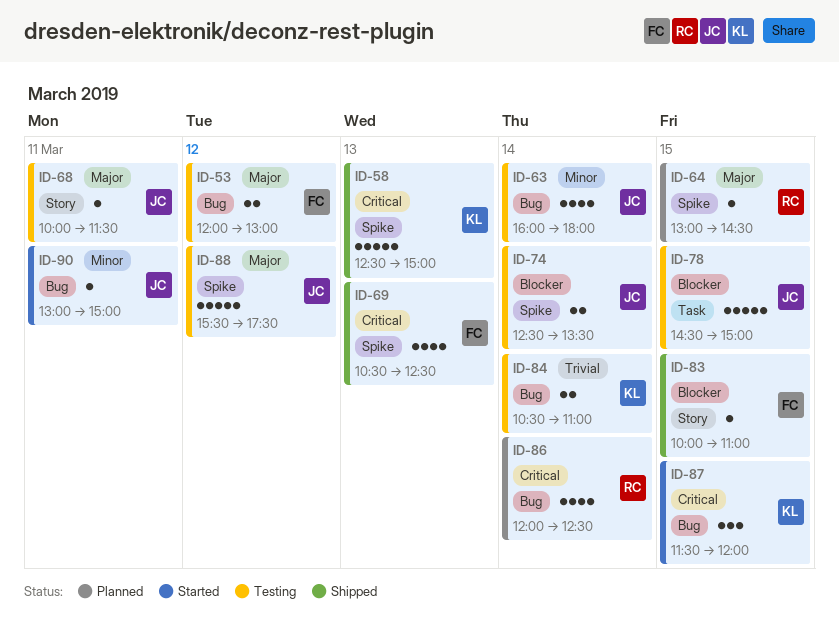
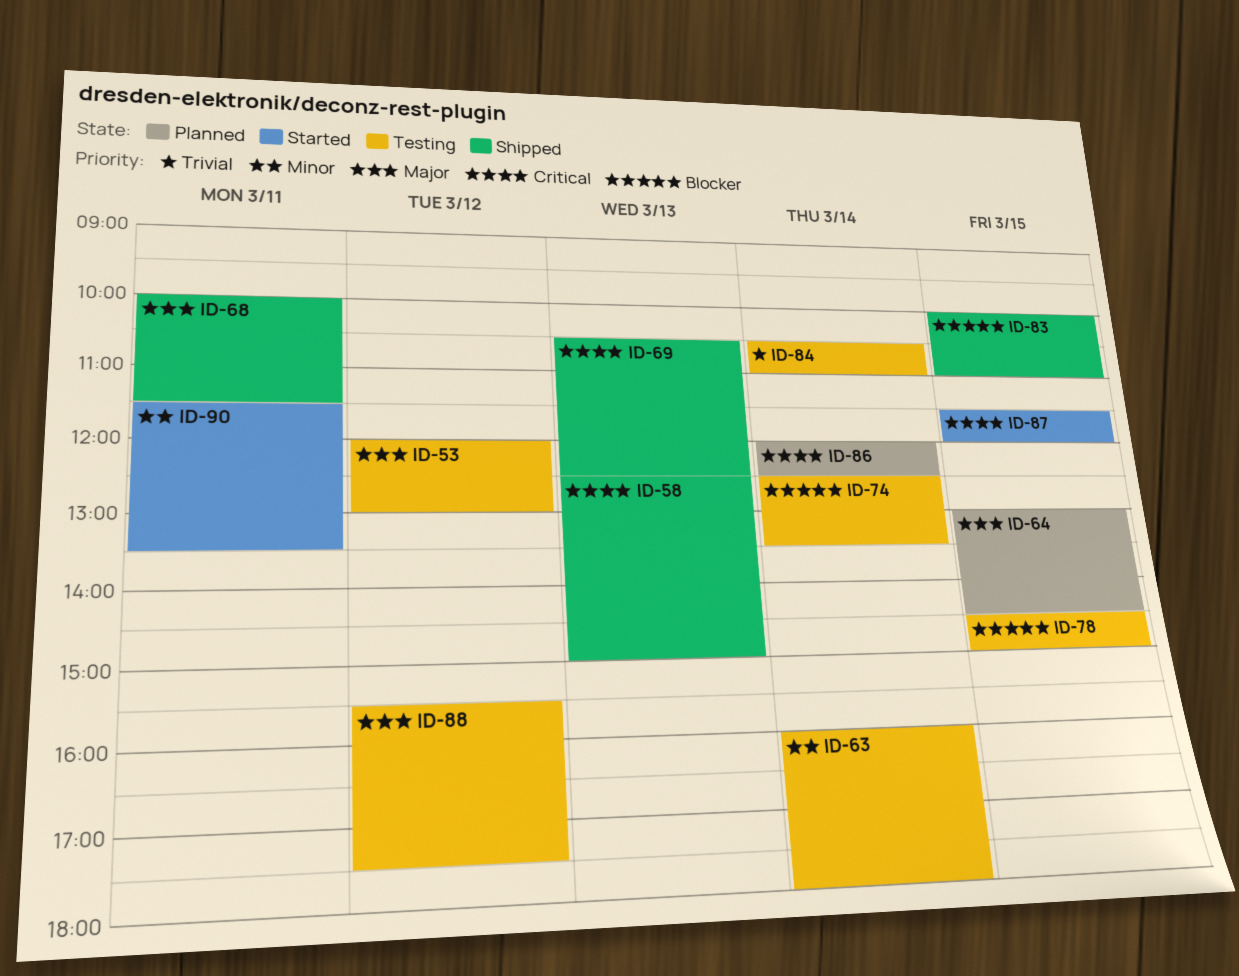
ID-68, status: Testing -> Shipped
ID-90, begins: 13:00 -> 11:30
ID-90, ends: 15:00 -> 13:30

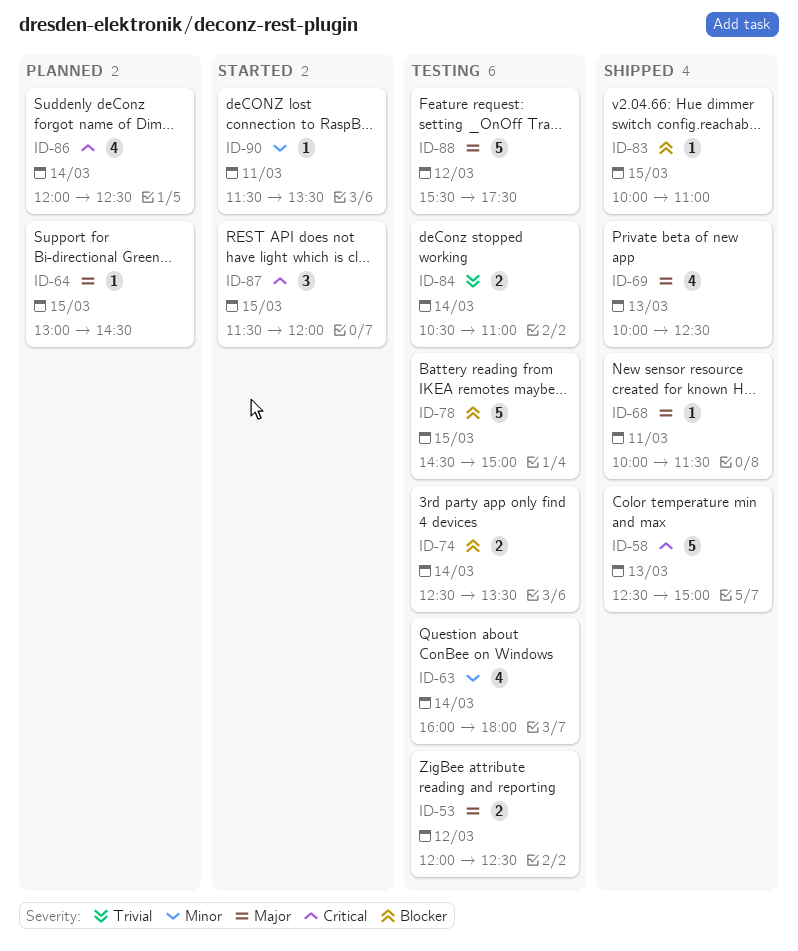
ID-53, ends: 13:00 -> 12:30
ID-69, priority: Critical -> Major
ID-69, begins: 10:30 -> 10:00

